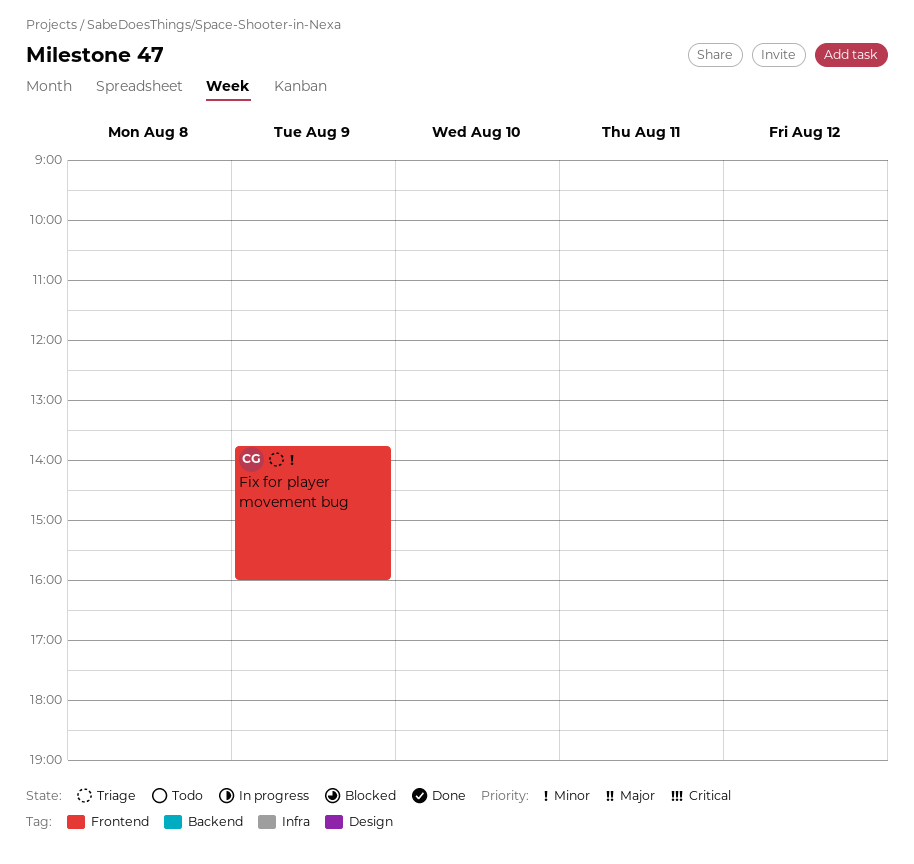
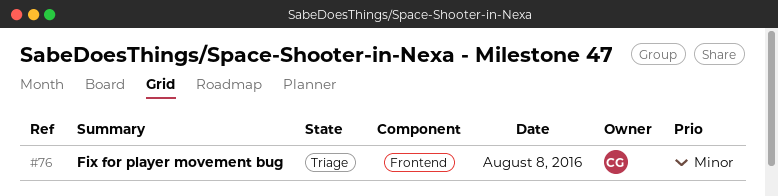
Fix for player movement bug, day: Aug 9 -> Aug 8

